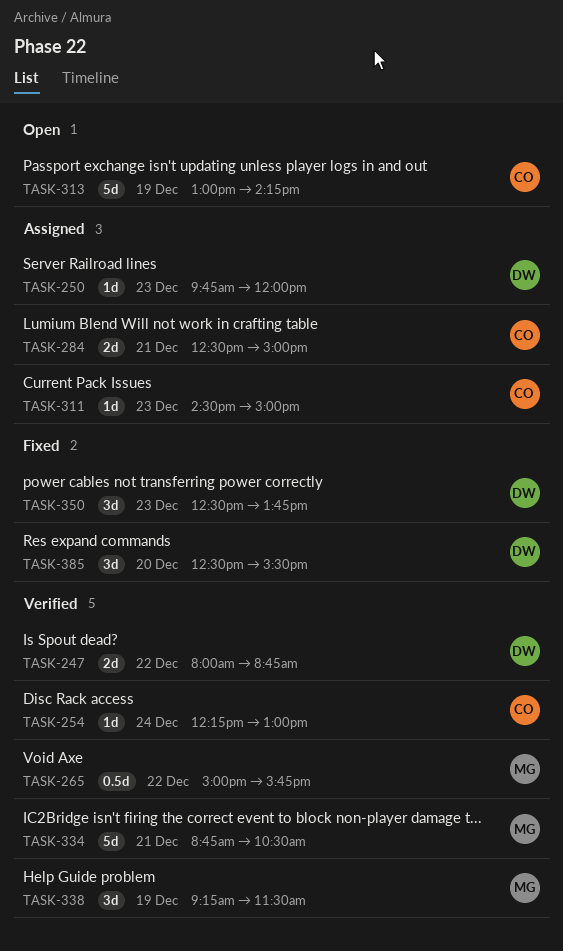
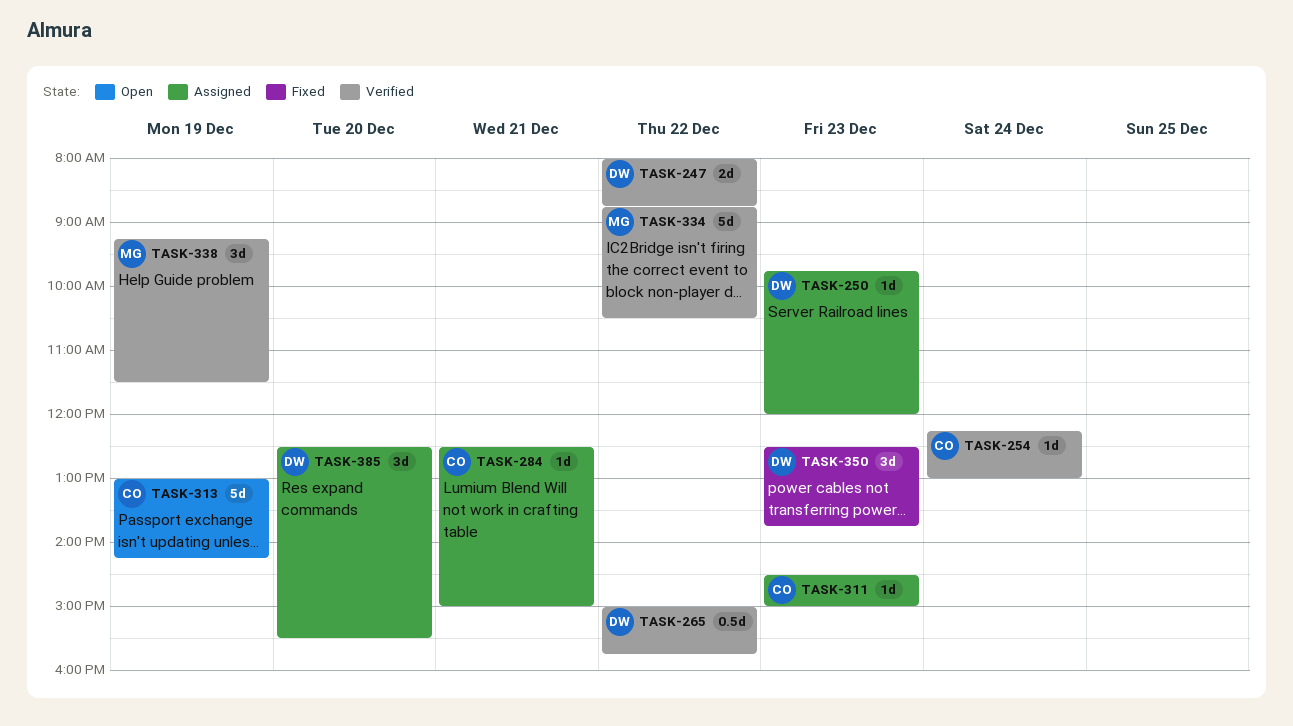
TASK-265, owner: MG -> DW
TASK-284, estimate: 2d -> 1d
TASK-334, day: Dec 21 -> Dec 22
TASK-385, status: Fixed -> Assigned

